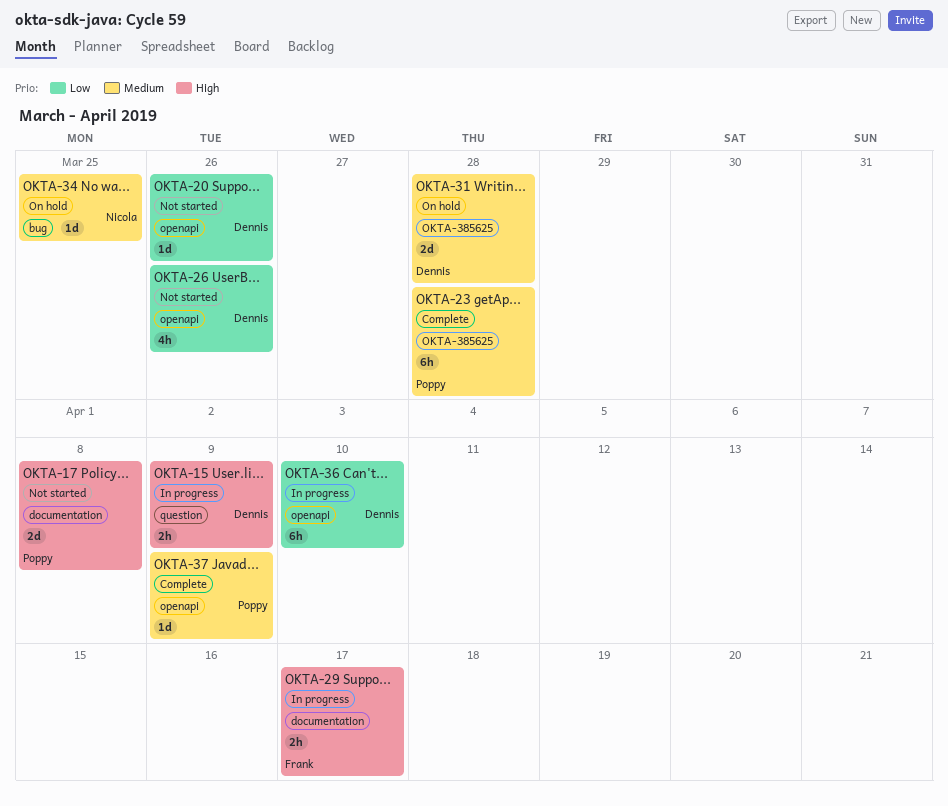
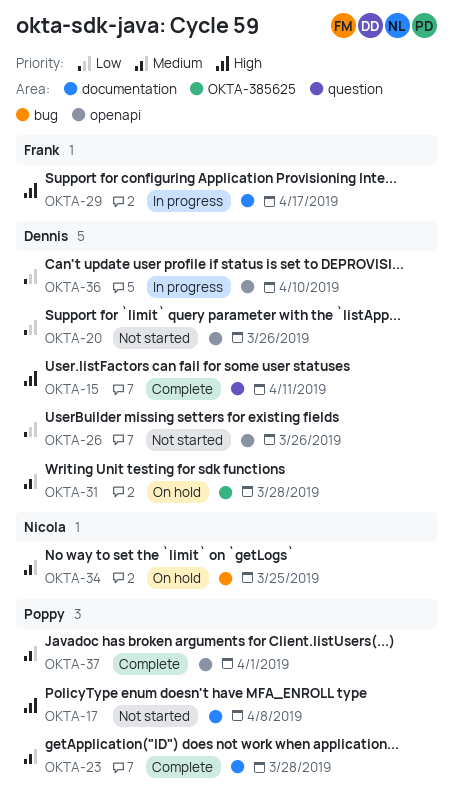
OKTA-15, status: In progress -> Complete
OKTA-15, due: Apr 9 -> Apr 11
OKTA-23, label: OKTA-385625 -> documentation
OKTA-37, due: Apr 9 -> Apr 1

